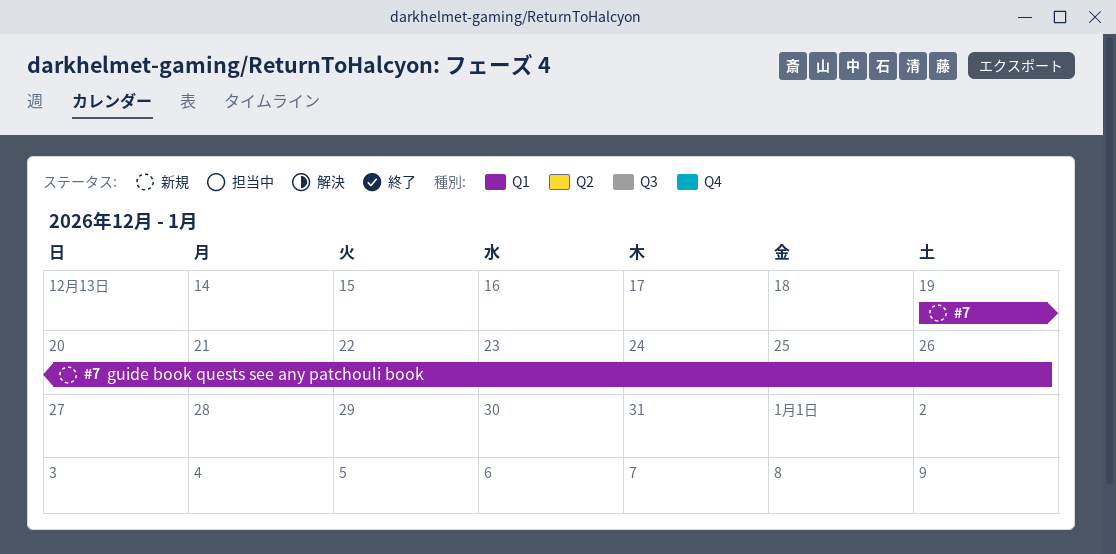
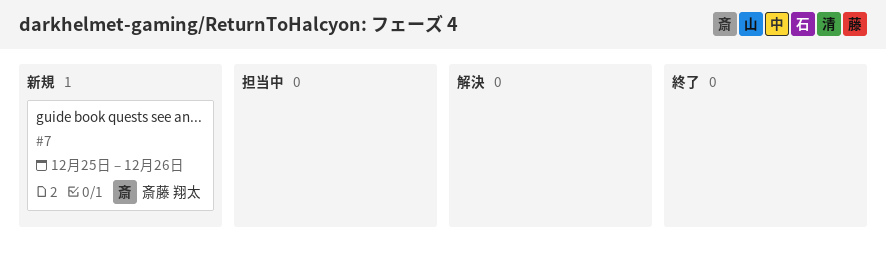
#7, start: Dec 19 -> Dec 25

